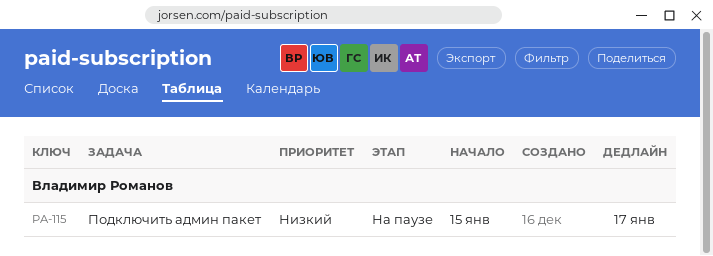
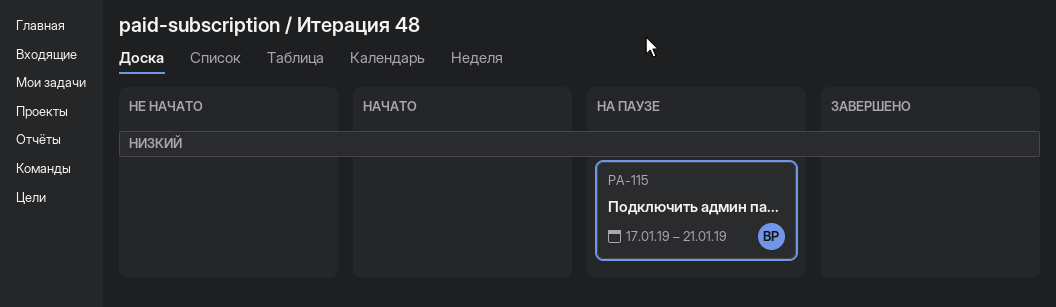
PA-115, start: Jan 15 -> Jan 17
PA-115, due: Jan 17 -> Jan 21

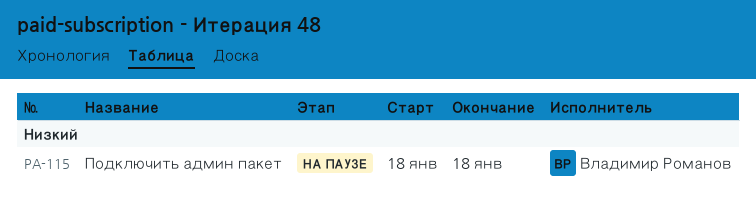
PA-115, start: Jan 17 -> Jan 18
PA-115, due: Jan 21 -> Jan 18

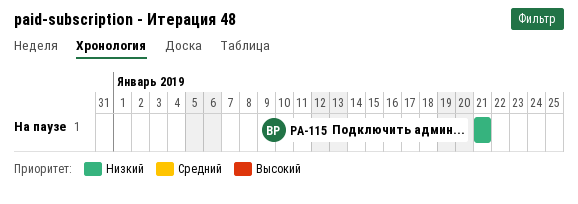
PA-115, start: Jan 18 -> Jan 21
PA-115, due: Jan 18 -> Jan 21

